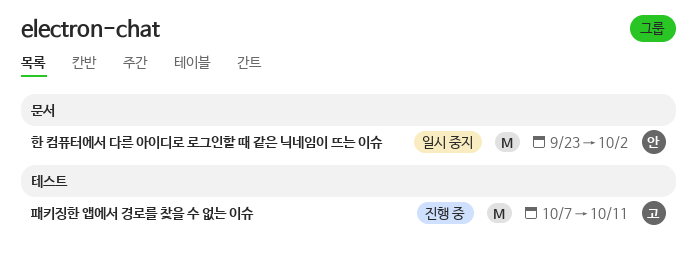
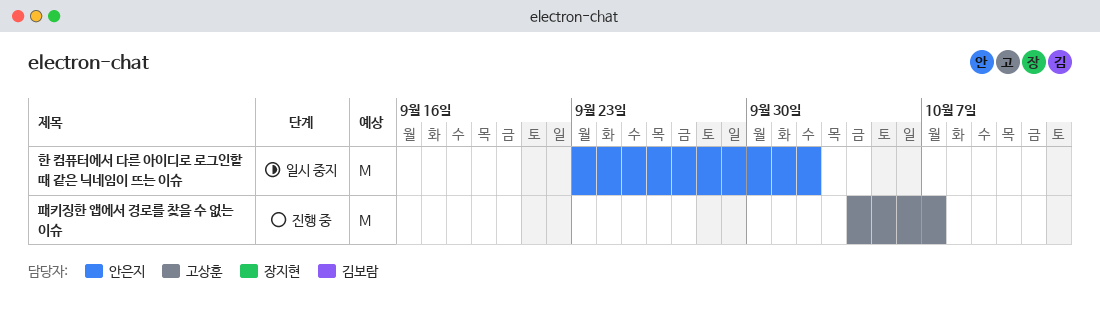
패키징한 앱에서 경로를 찾을 수 없는 이슈, start: Oct 7 -> Oct 4
패키징한 앱에서 경로를 찾을 수 없는 이슈, due: Oct 11 -> Oct 7

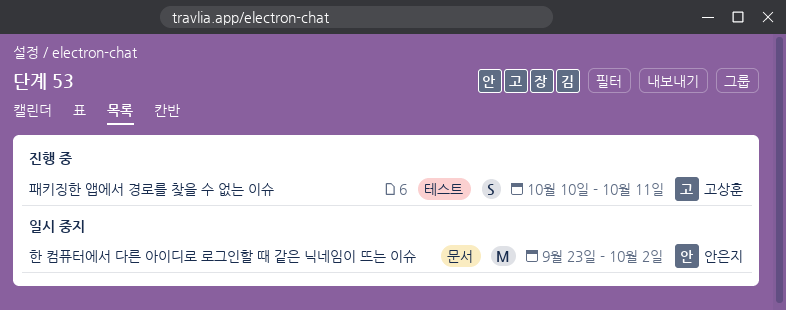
패키징한 앱에서 경로를 찾을 수 없는 이슈, estimate: M -> S
패키징한 앱에서 경로를 찾을 수 없는 이슈, start: Oct 4 -> Oct 10
패키징한 앱에서 경로를 찾을 수 없는 이슈, due: Oct 7 -> Oct 11

